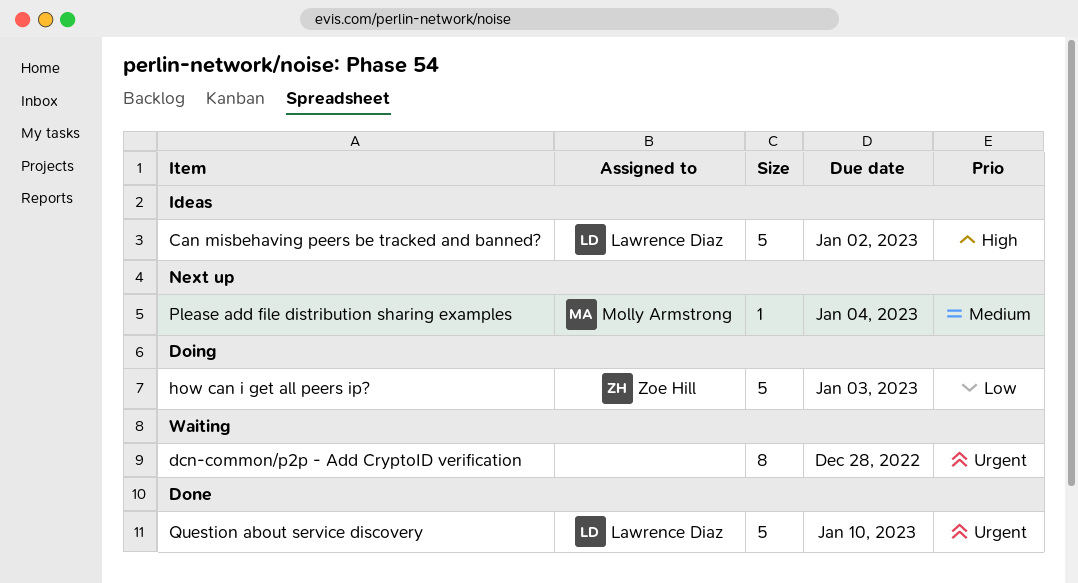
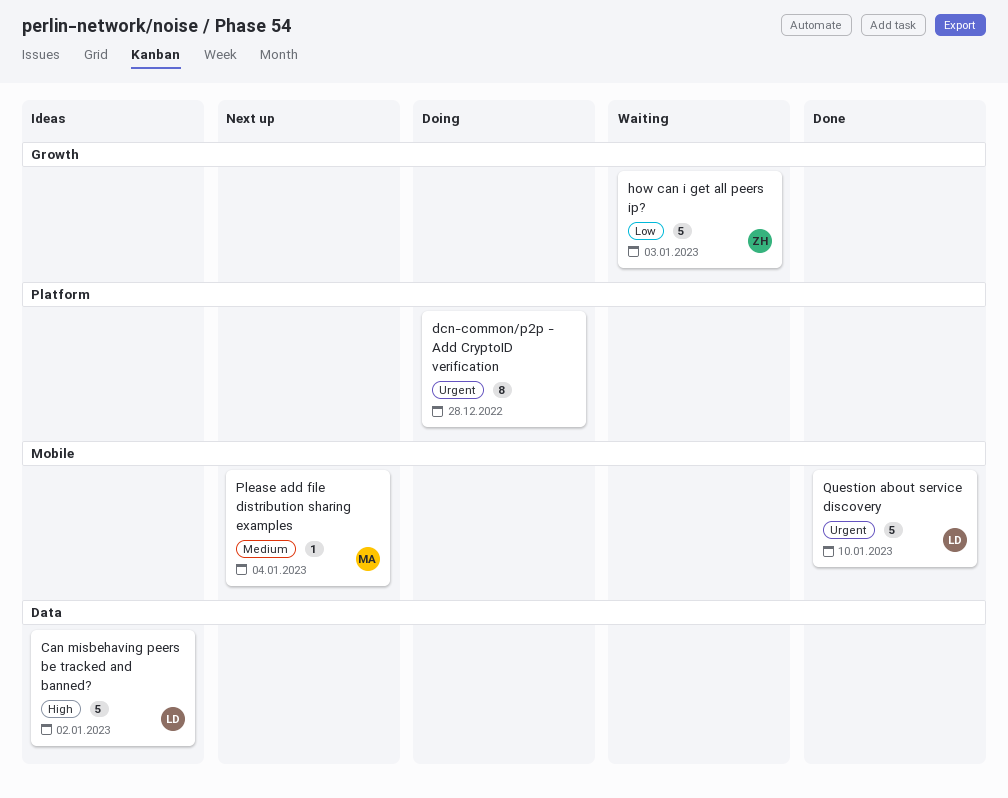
dcn-common/p2p - Add CryptoID verification, status: Waiting -> Doing
how can i get all peers ip?, status: Doing -> Waiting

